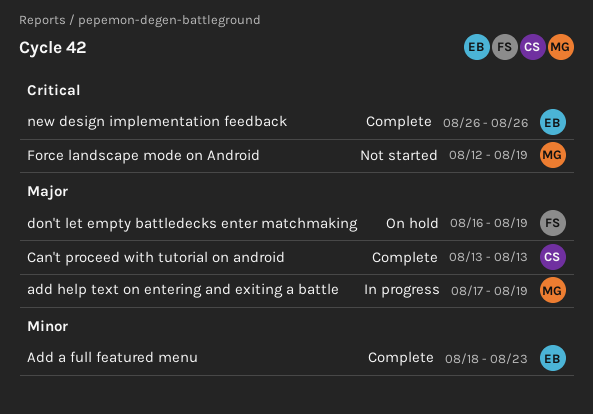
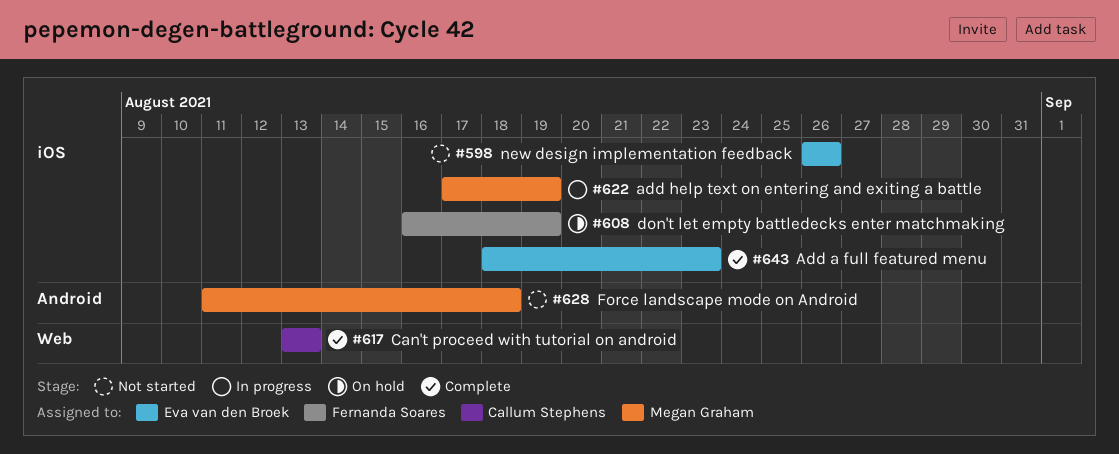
Force landscape mode on Android, start: Aug 12 -> Aug 11
Force landscape mode on Android, due: Aug 19 -> Aug 18
new design implementation feedback, status: Complete -> Not started

